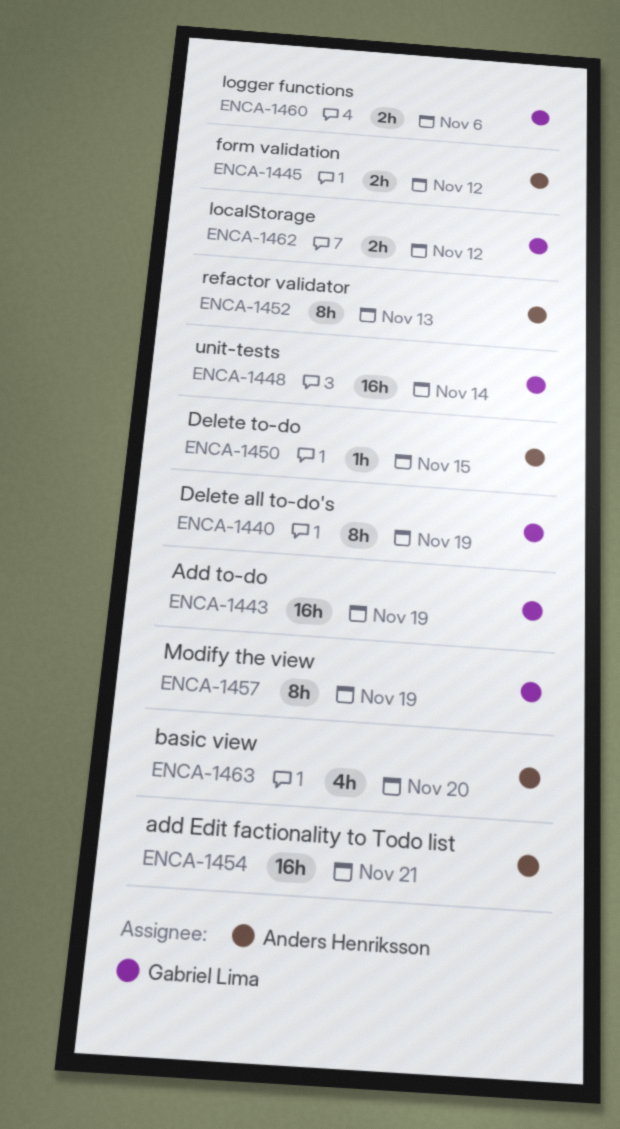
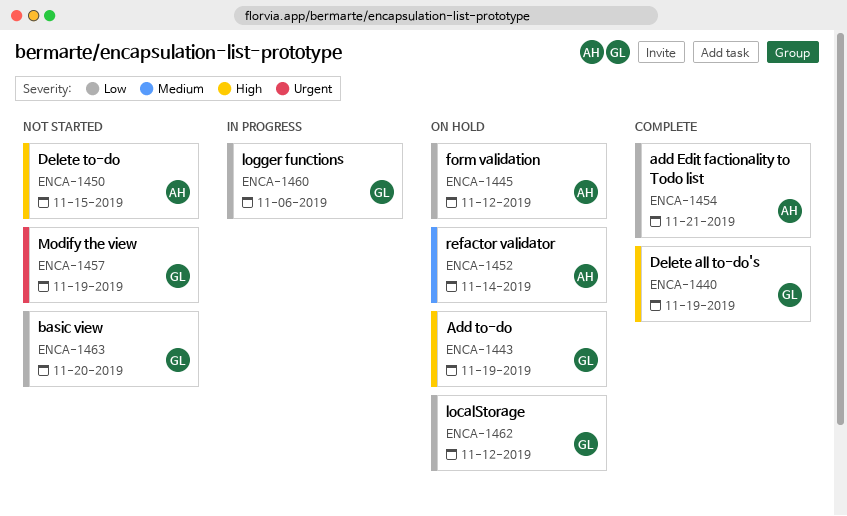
ENCA-1448: present -> none
ENCA-1452, due: Nov 13 -> Nov 14
ENCA-1463, owner: Anders Henriksson -> Gabriel Lima

